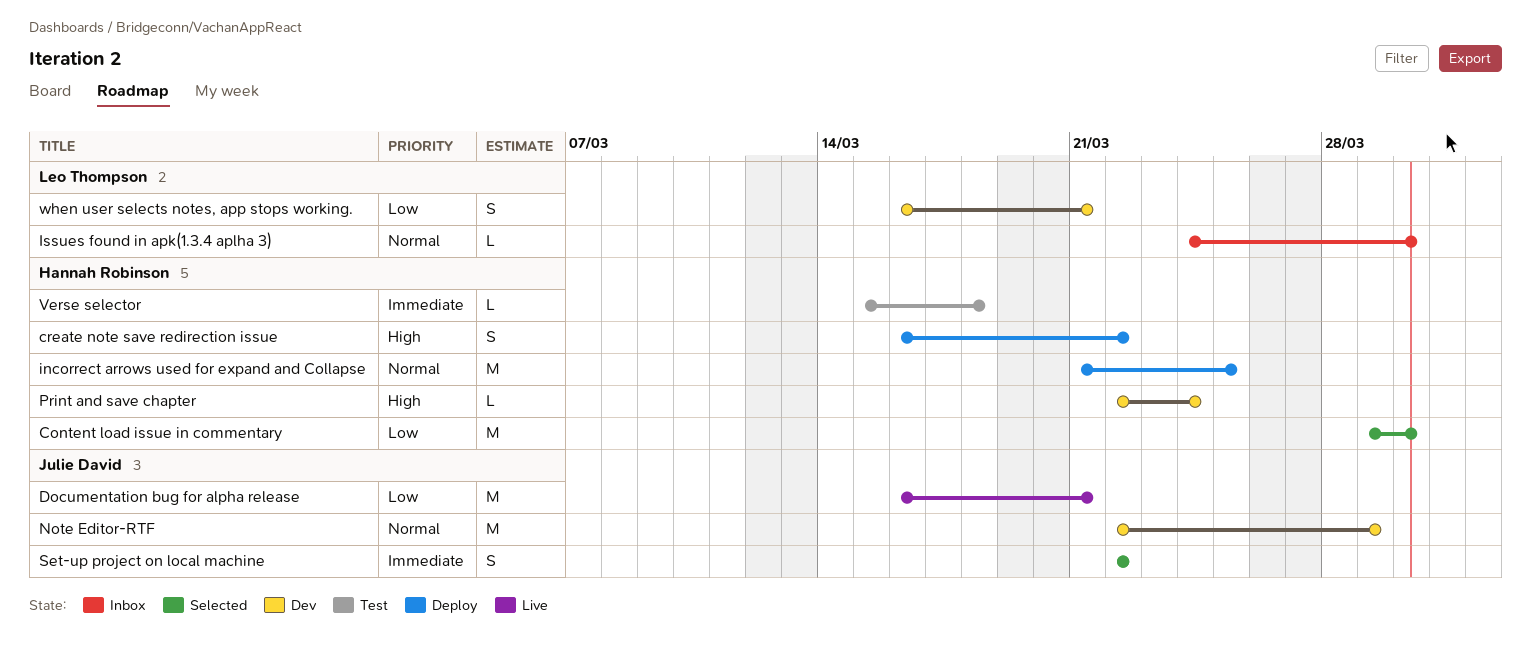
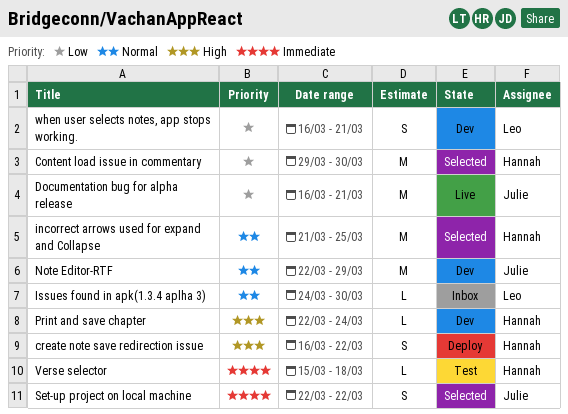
incorrect arrows used for expand and Collapse, status: Deploy -> Selected

